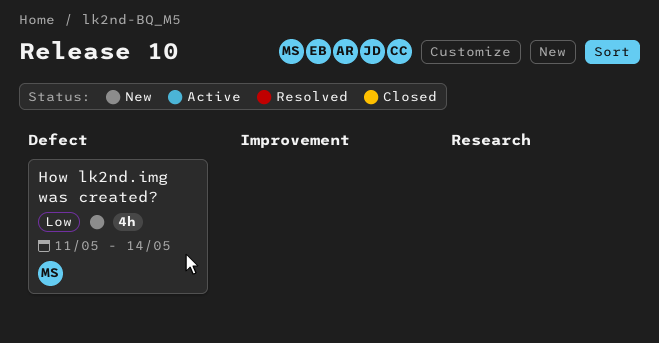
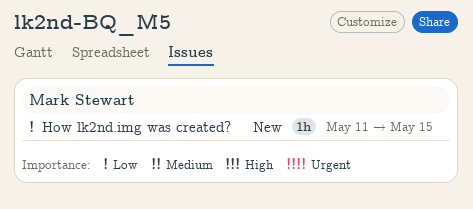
How lk2nd.img was created?, estimate: 4h -> 1h
How lk2nd.img was created?, due: May 14 -> May 15

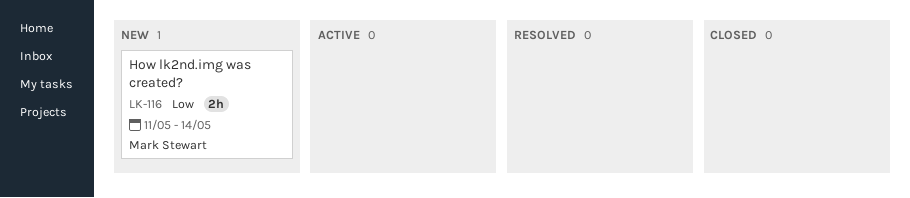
How lk2nd.img was created?, estimate: 1h -> 2h
How lk2nd.img was created?, due: May 15 -> May 14

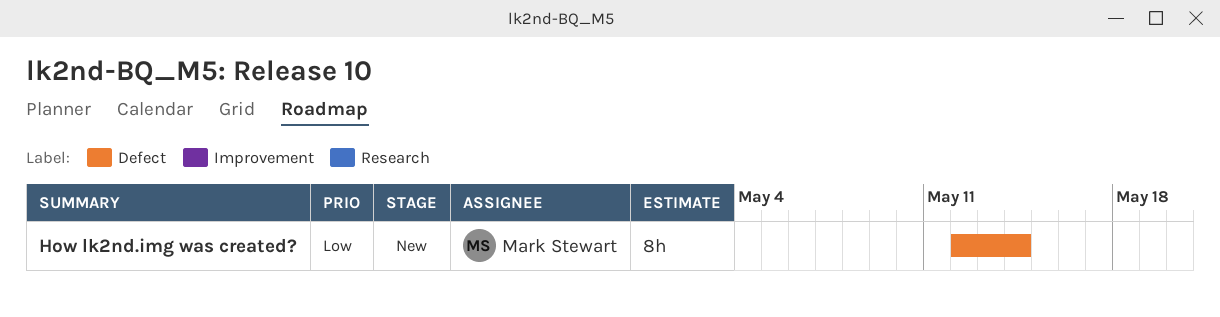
How lk2nd.img was created?, estimate: 2h -> 8h
How lk2nd.img was created?, start: May 11 -> May 12

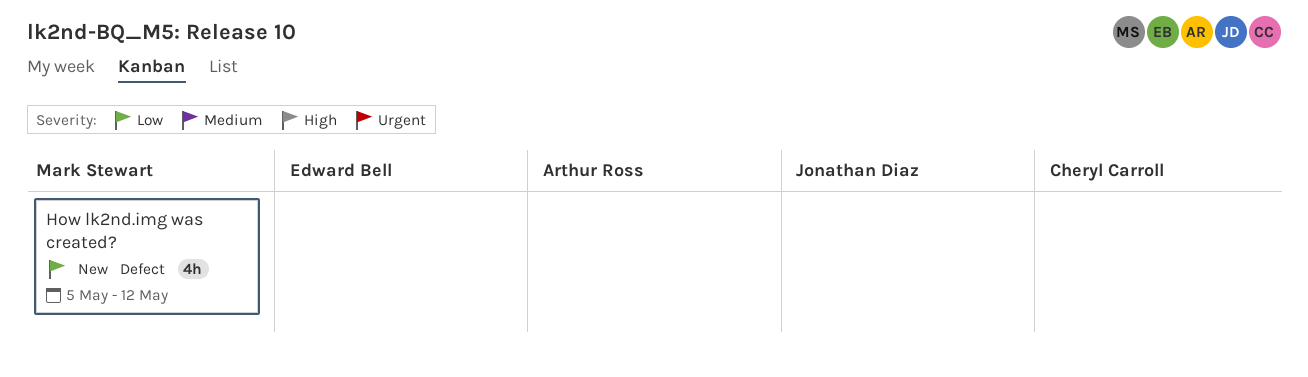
How lk2nd.img was created?, estimate: 8h -> 4h
How lk2nd.img was created?, start: May 12 -> May 5
How lk2nd.img was created?, due: May 14 -> May 12

